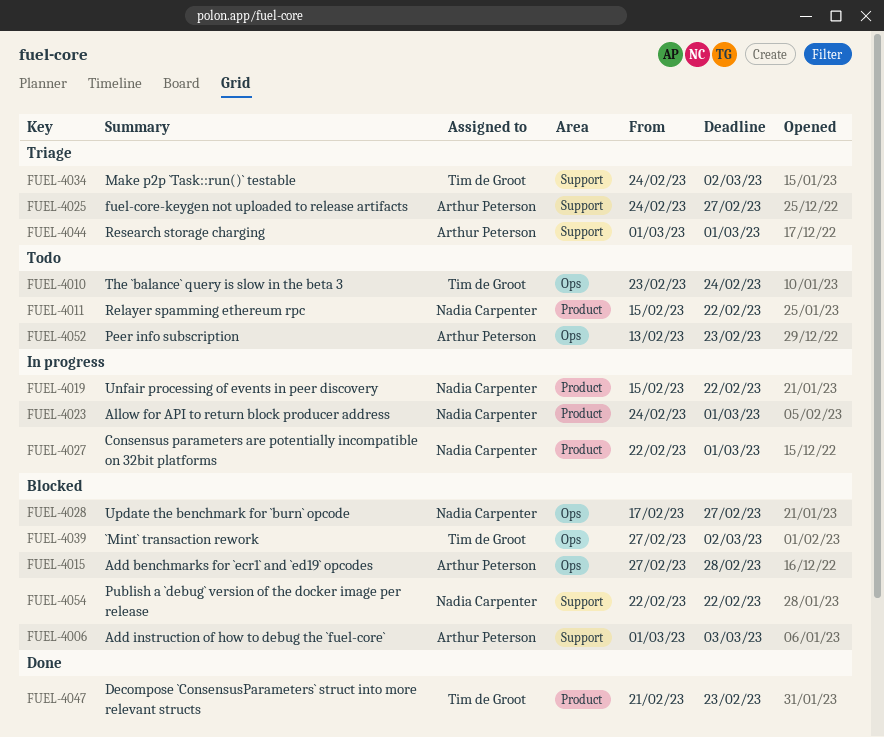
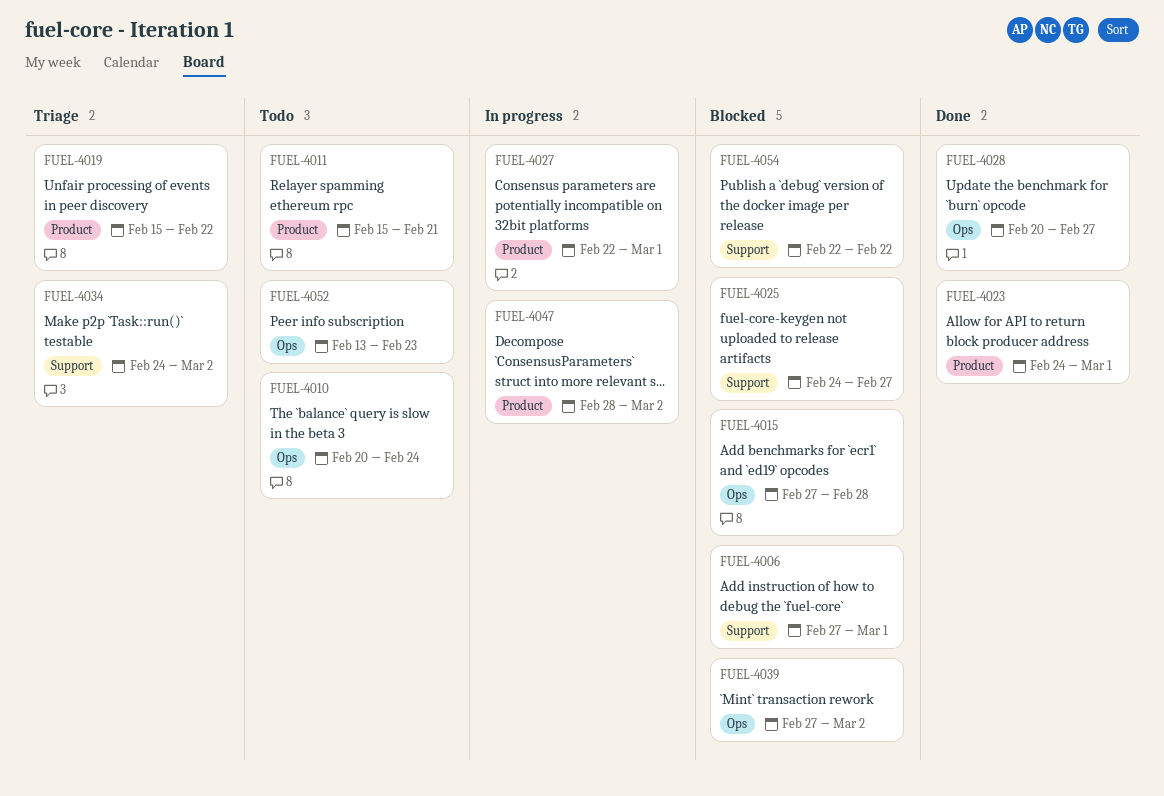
FUEL-4006, start: Mar 1 -> Feb 27
FUEL-4006, due: Mar 3 -> Mar 1
FUEL-4010, start: Feb 23 -> Feb 20
FUEL-4011, due: Feb 22 -> Feb 21
FUEL-4019, status: In progress -> Triage
FUEL-4023, status: In progress -> Done
FUEL-4025, status: Triage -> Blocked
FUEL-4028, status: Blocked -> Done
FUEL-4028, start: Feb 17 -> Feb 20
FUEL-4044: present -> none
FUEL-4047, status: Done -> In progress
FUEL-4047, start: Feb 21 -> Feb 28
FUEL-4047, due: Feb 23 -> Mar 2

